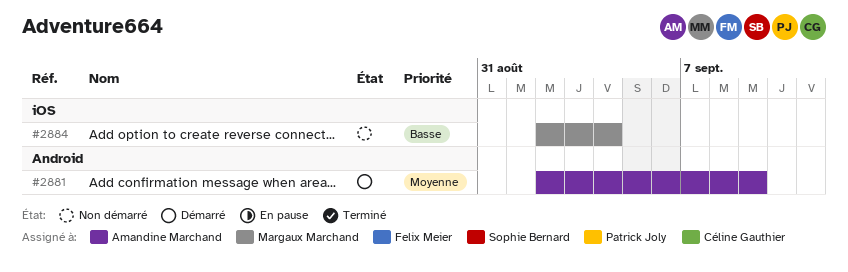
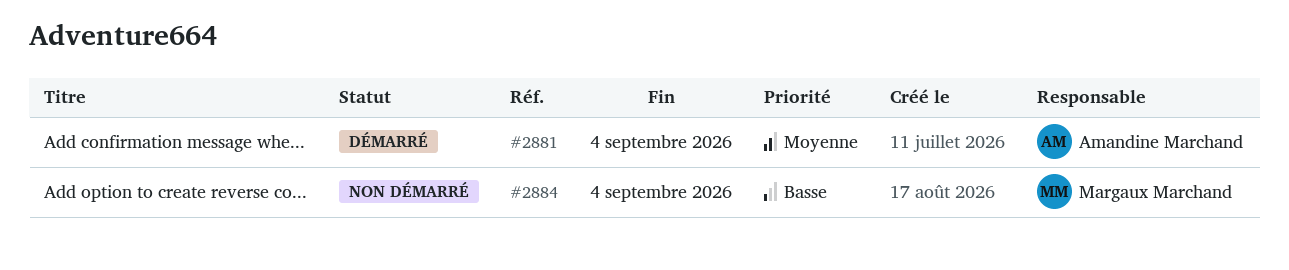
#2881, due: Sep 9 -> Sep 4

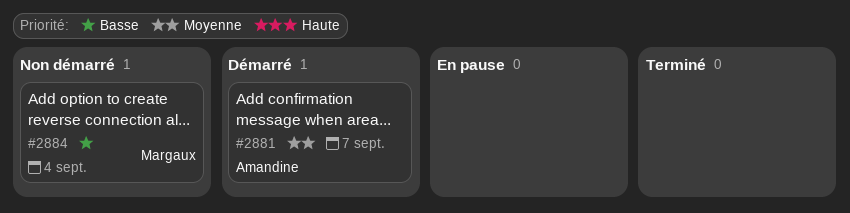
#2881, due: Sep 4 -> Sep 7

